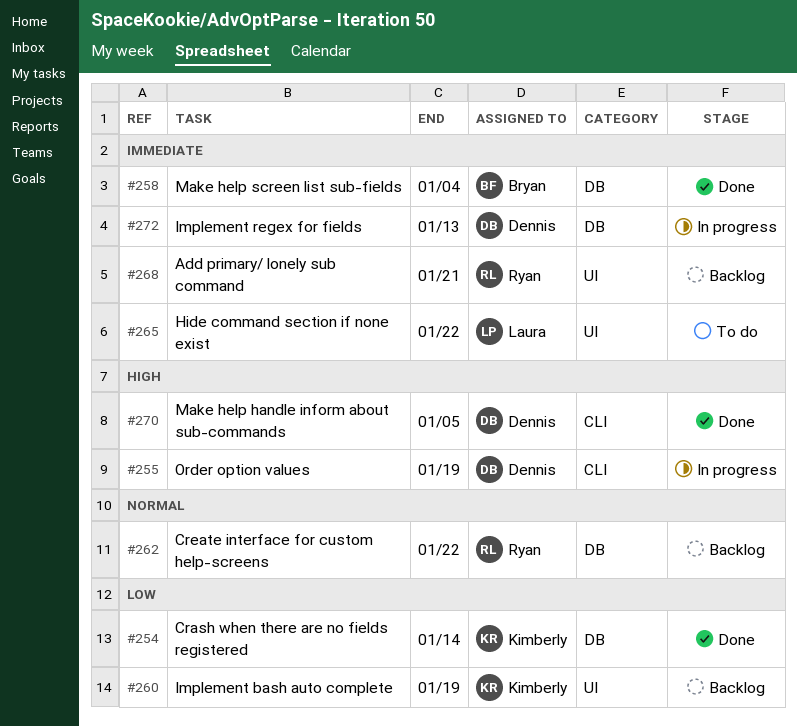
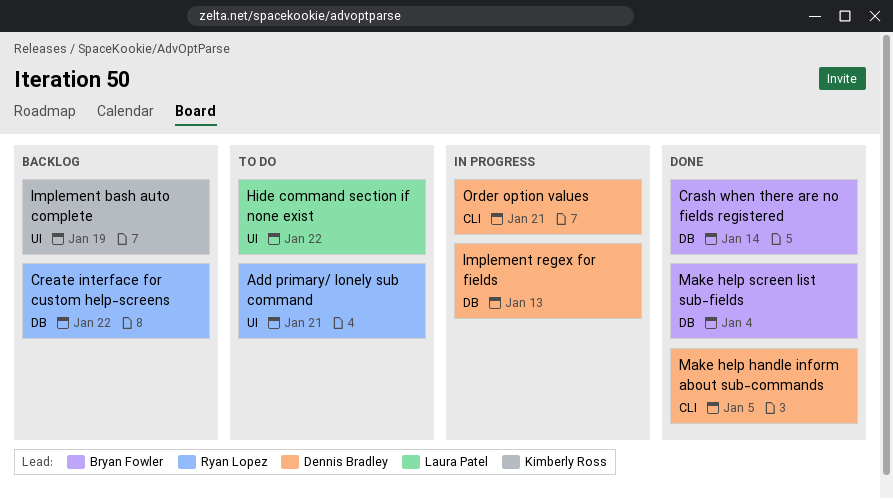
Add primary/ lonely sub command, status: Backlog -> To do
Crash when there are no fields registered, owner: Kimberly Ross -> Bryan Fowler
Order option values, due: Jan 19 -> Jan 21

